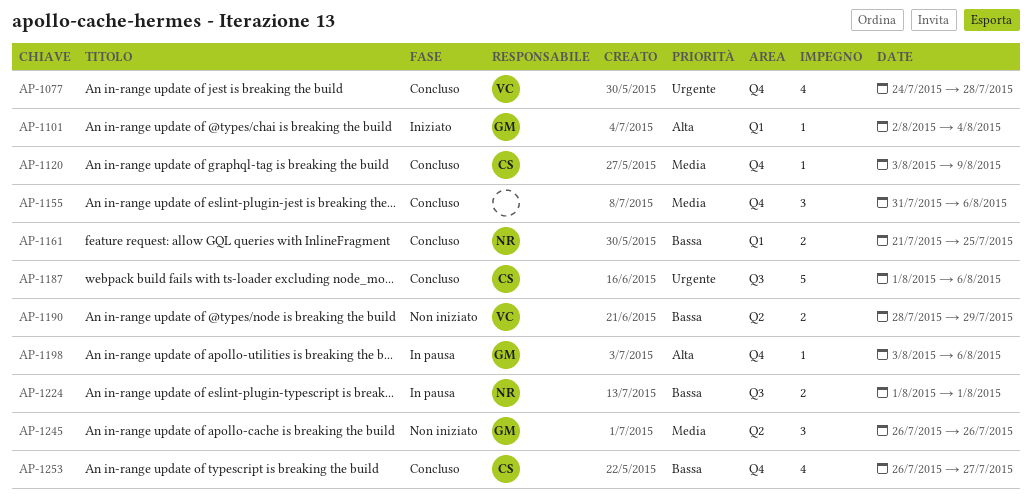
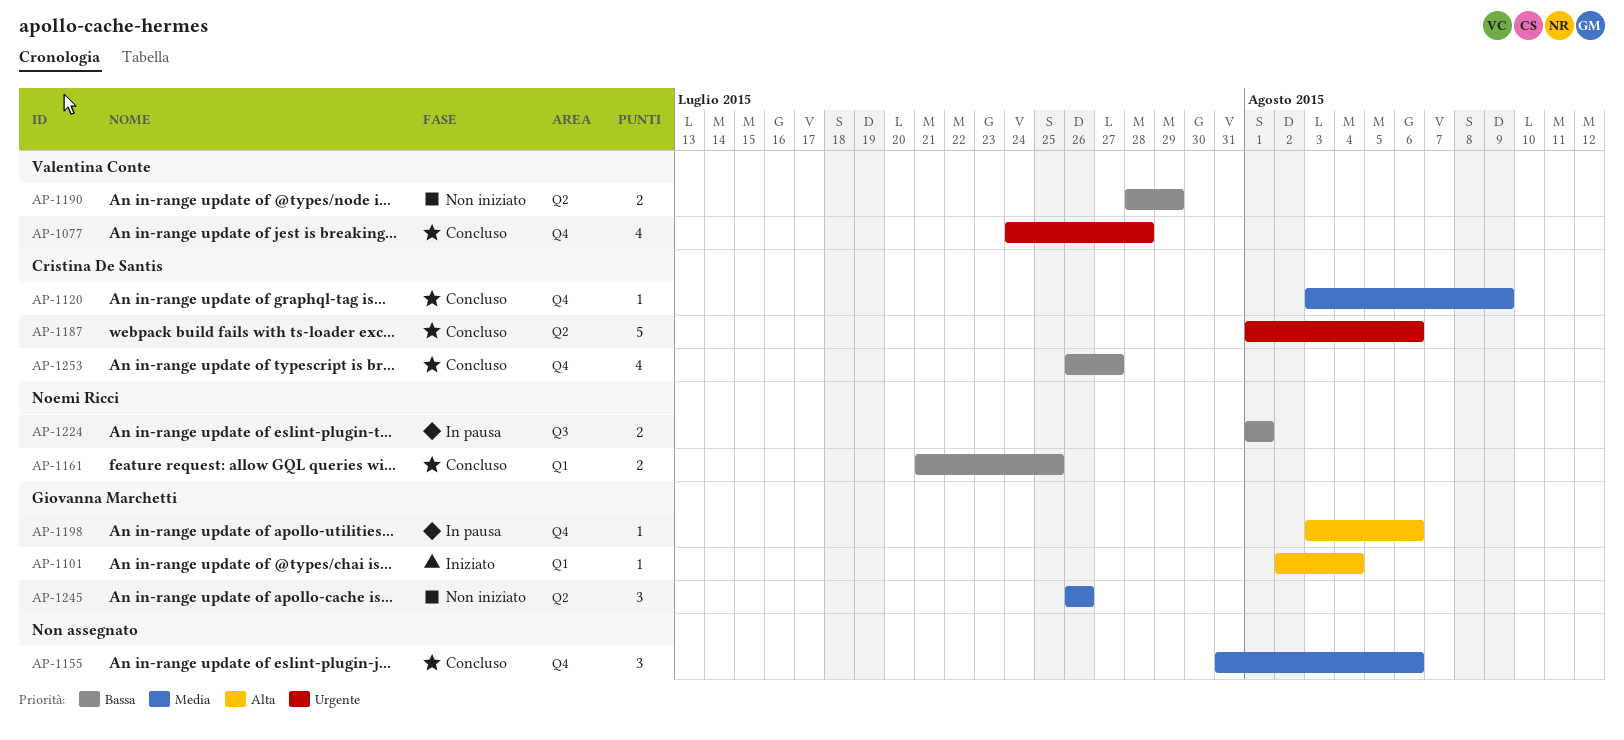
AP-1187, label: Q3 -> Q2

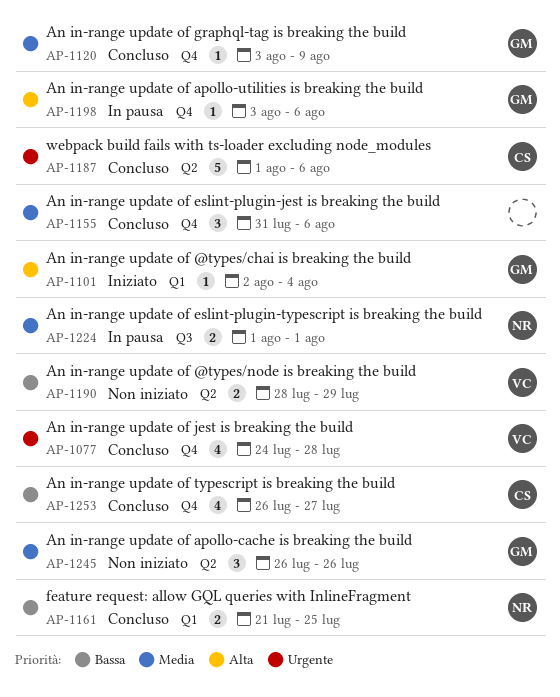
AP-1120, owner: Cristina De Santis -> Giovanna Marchetti
AP-1224, priority: Bassa -> Media

